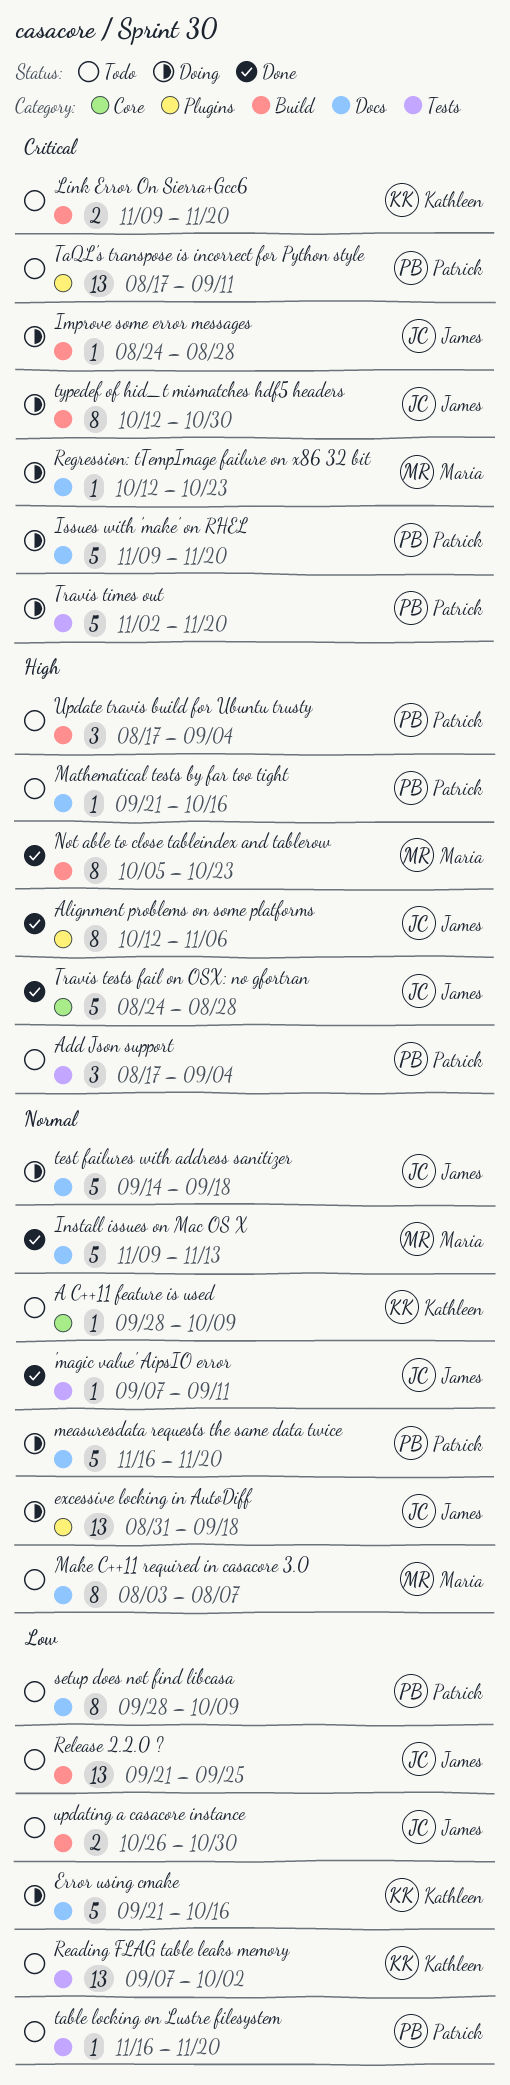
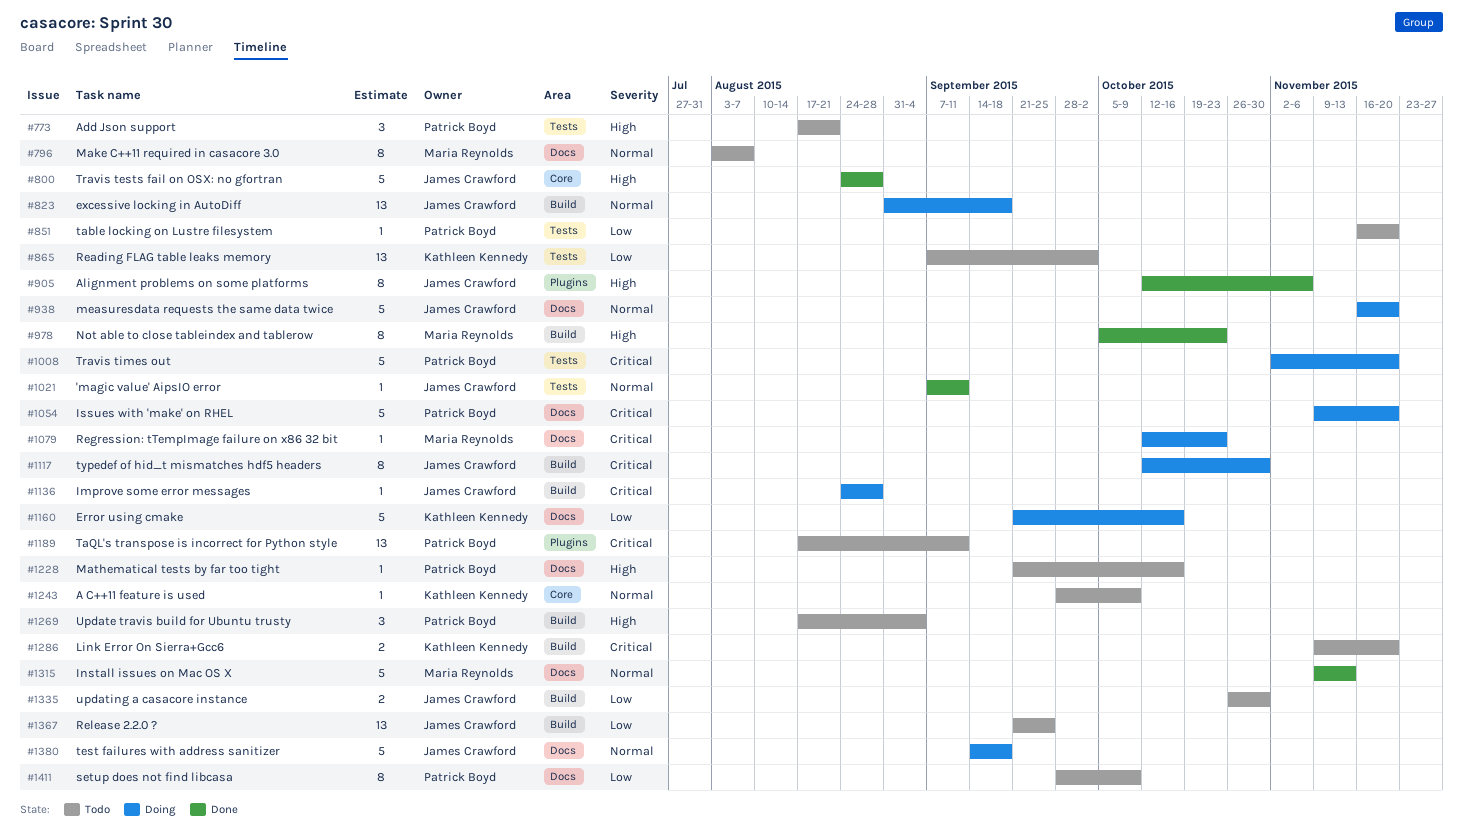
Add Json support, due: Sep 4 -> Aug 21
excessive locking in AutoDiff, label: Plugins -> Build
measuresdata requests the same data twice, owner: Patrick Boyd -> James Crawford

